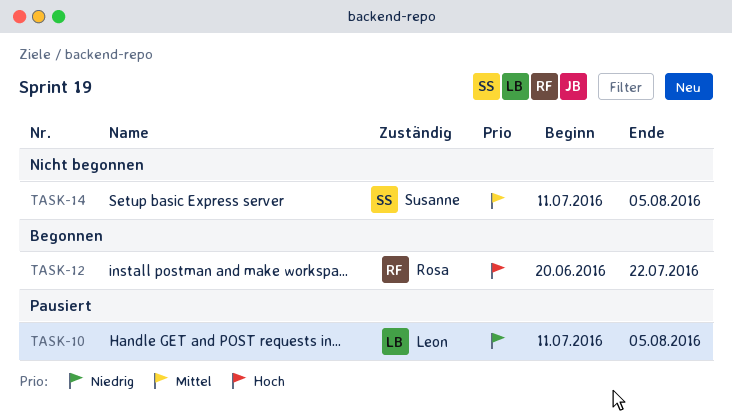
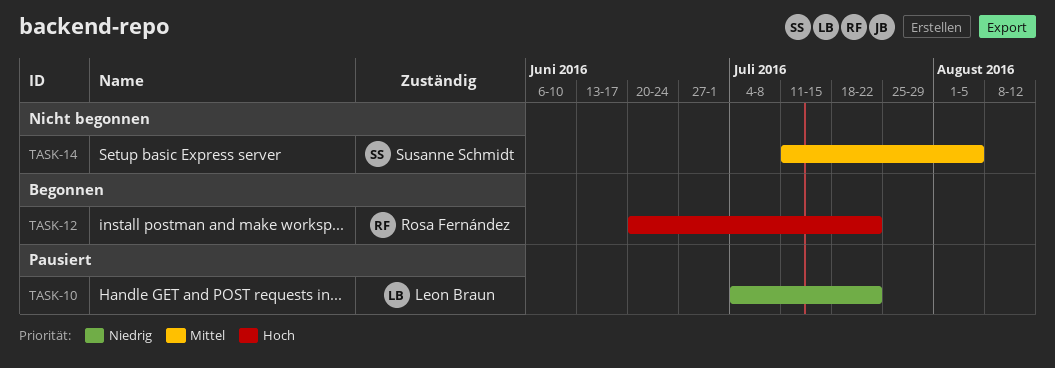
TASK-10, start: Jul 11 -> Jul 4
TASK-10, due: Aug 5 -> Jul 22

